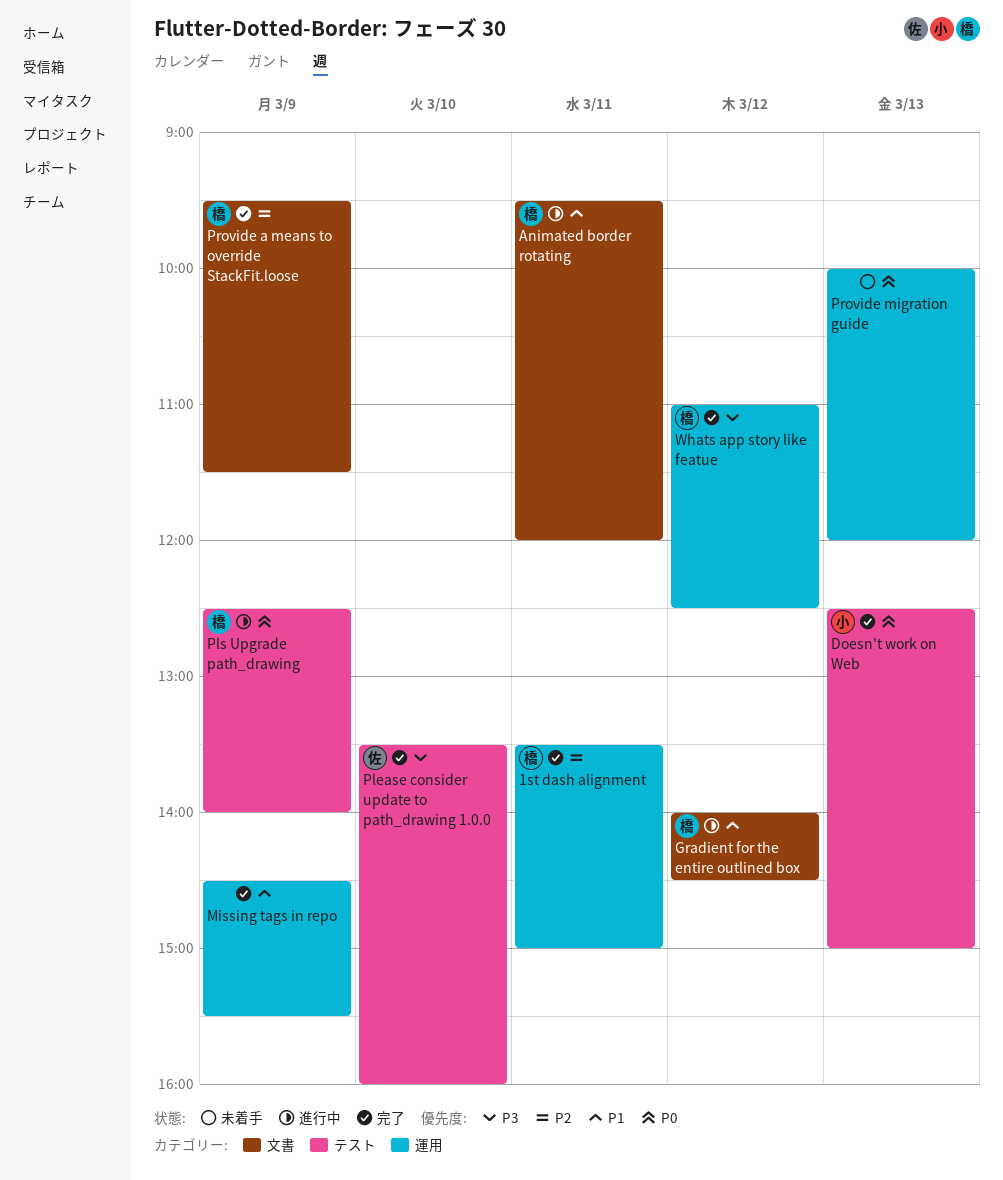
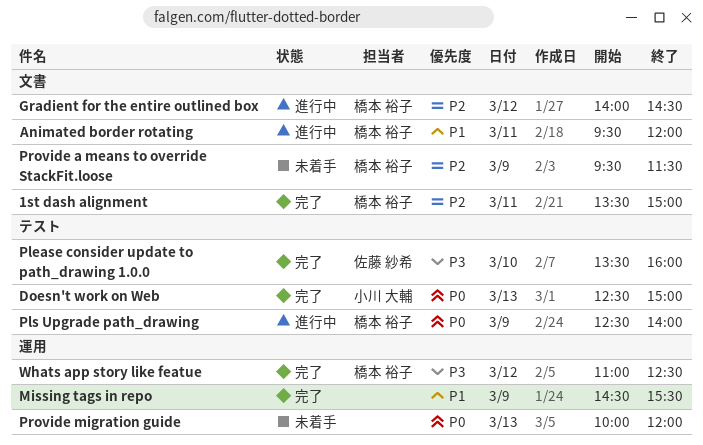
1st dash alignment, label: 運用 -> 文書
Gradient for the entire outlined box, priority: P1 -> P2
Provide a means to override StackFit.loose, status: 完了 -> 未着手

